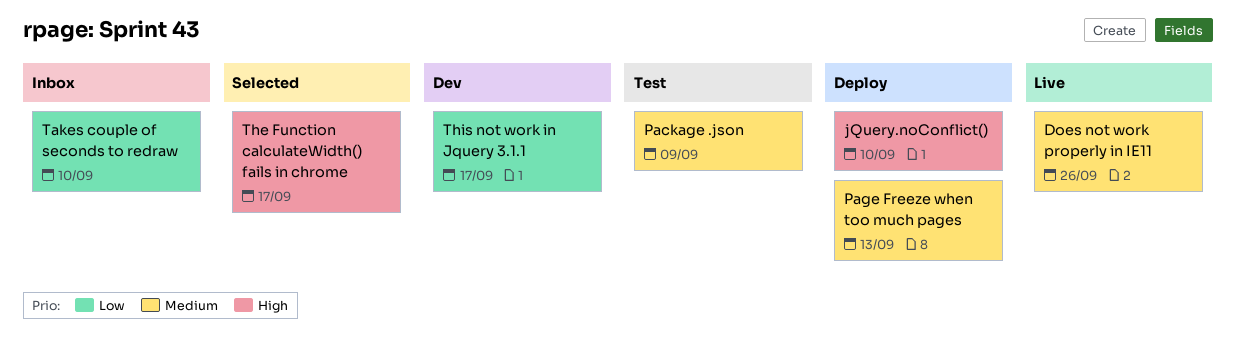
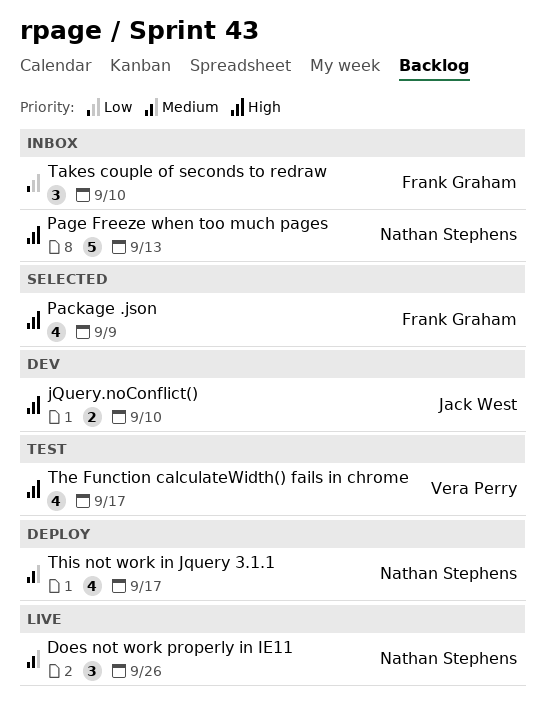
jQuery.noConflict(), status: Deploy -> Dev
Package .json, status: Test -> Selected
Package .json, priority: Medium -> High
Page Freeze when too much pages, status: Deploy -> Inbox
Page Freeze when too much pages, priority: Medium -> High
The Function calculateWidth() fails in chrome, status: Selected -> Test
This not work in Jquery 3.1.1, status: Dev -> Deploy
This not work in Jquery 3.1.1, priority: Low -> Medium

